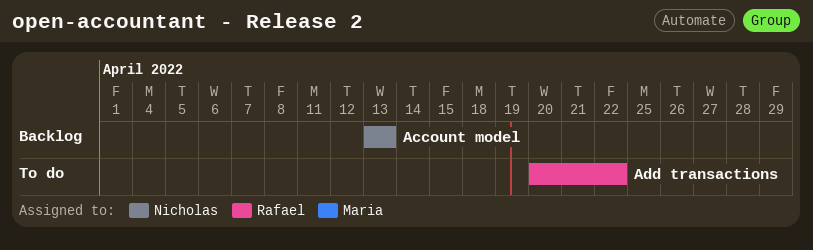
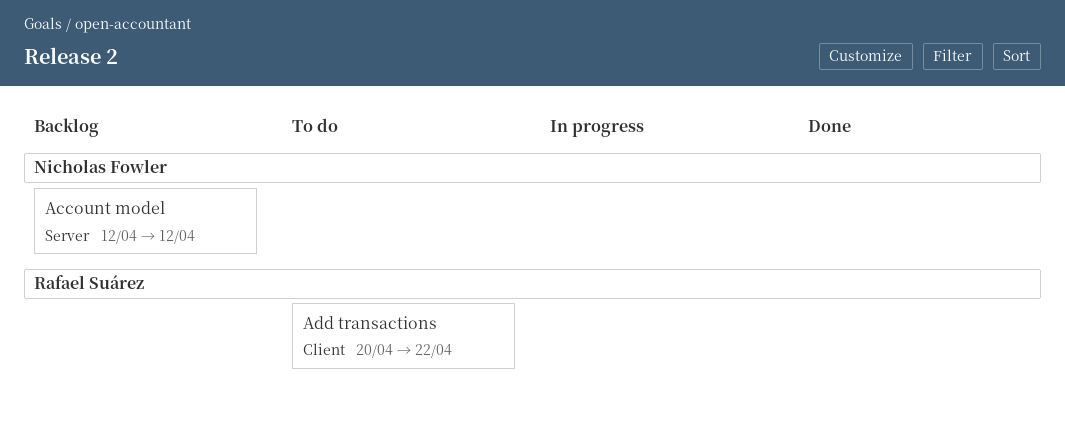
Account model, start: Apr 13 -> Apr 12
Account model, due: Apr 13 -> Apr 12

